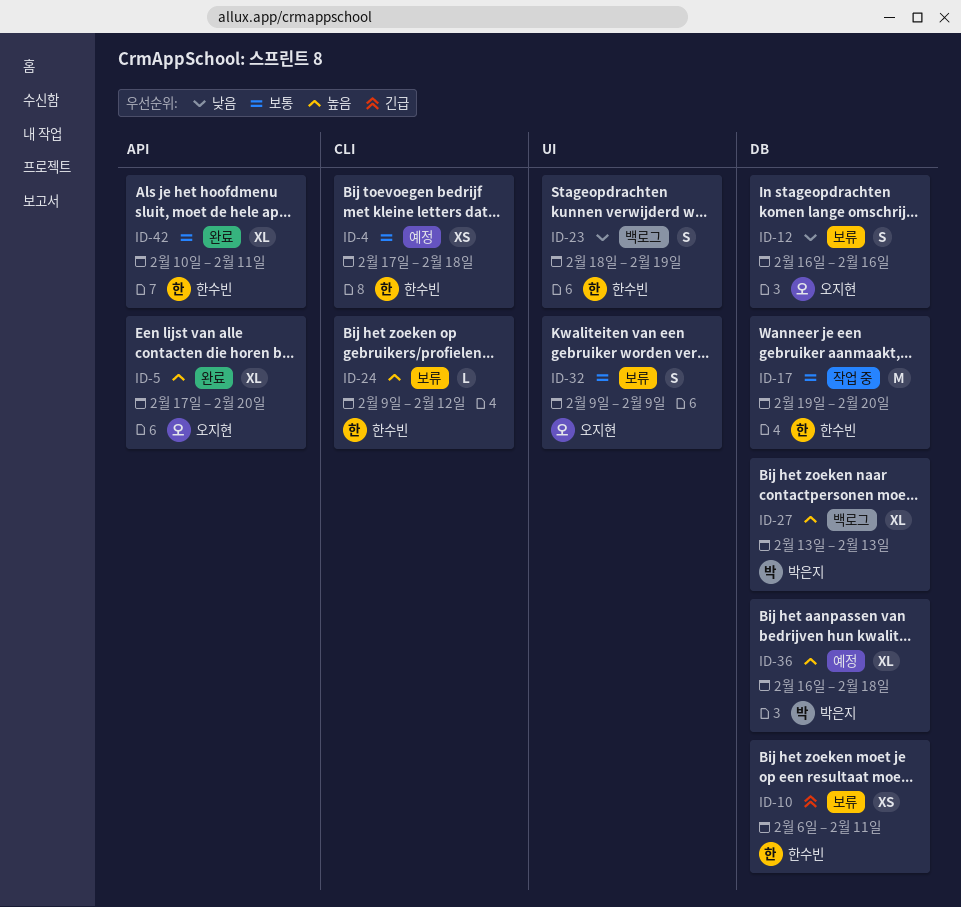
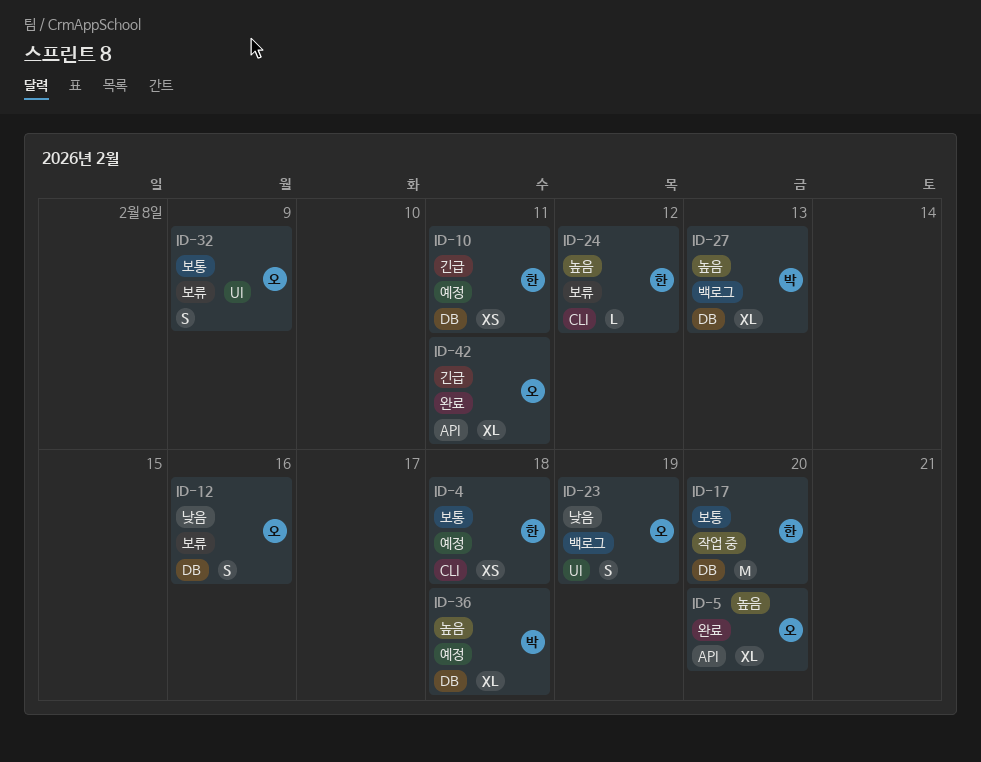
ID-10, status: 보류 -> 예정
ID-23, owner: 한수빈 -> 오지현
ID-42, owner: 한수빈 -> 오지현
ID-42, priority: 보통 -> 긴급

